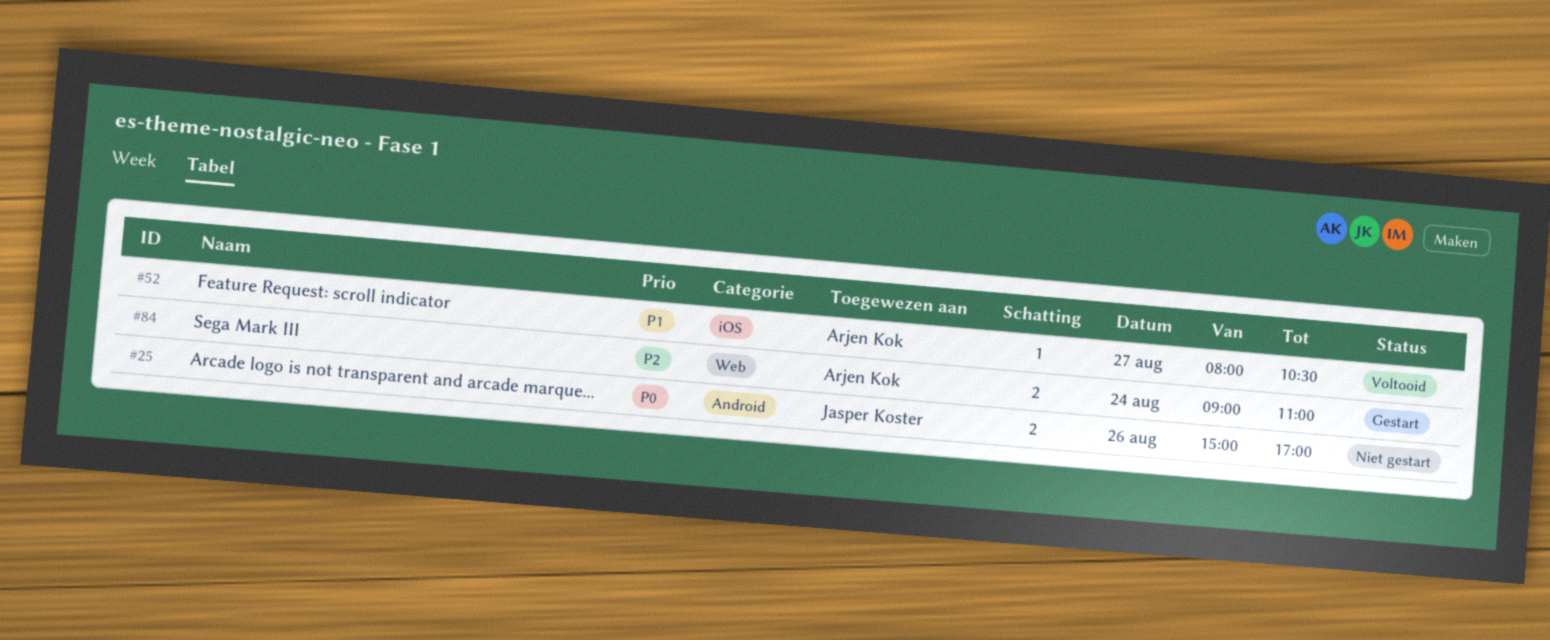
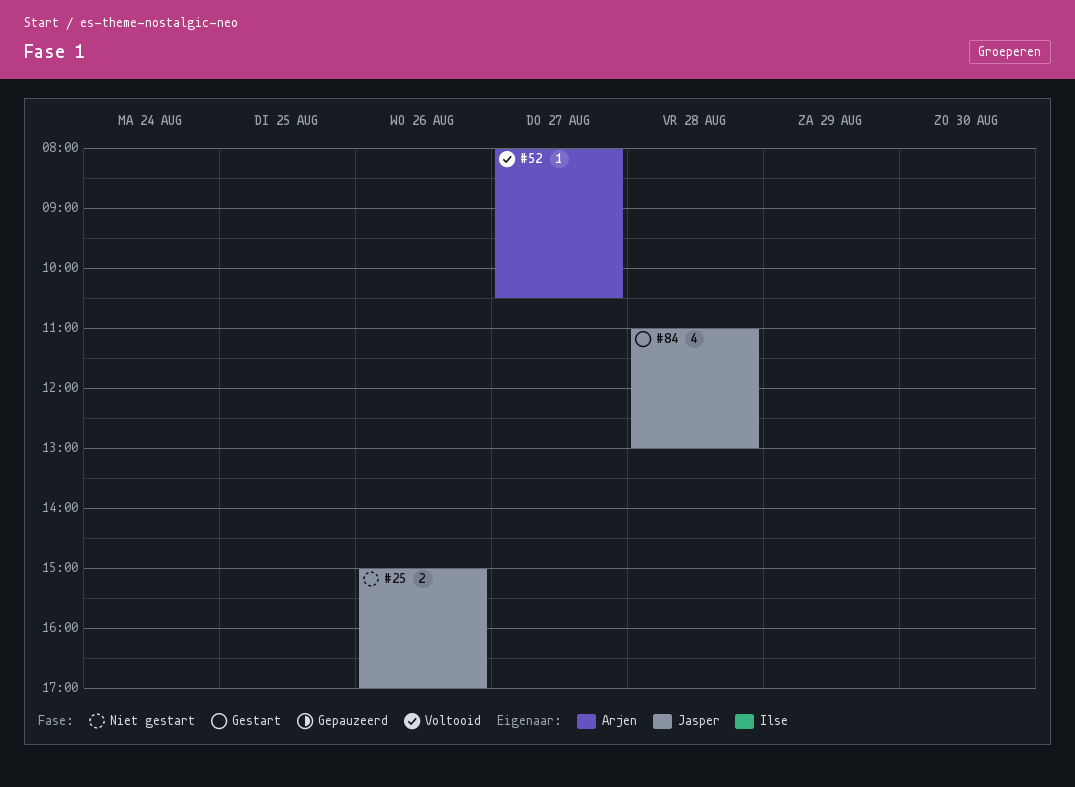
#84, owner: Arjen Kok -> Jasper Koster
#84, estimate: 2 -> 4
#84, day: Aug 24 -> Aug 28
#84, begins: 09:00 -> 11:00
#84, ends: 11:00 -> 13:00

